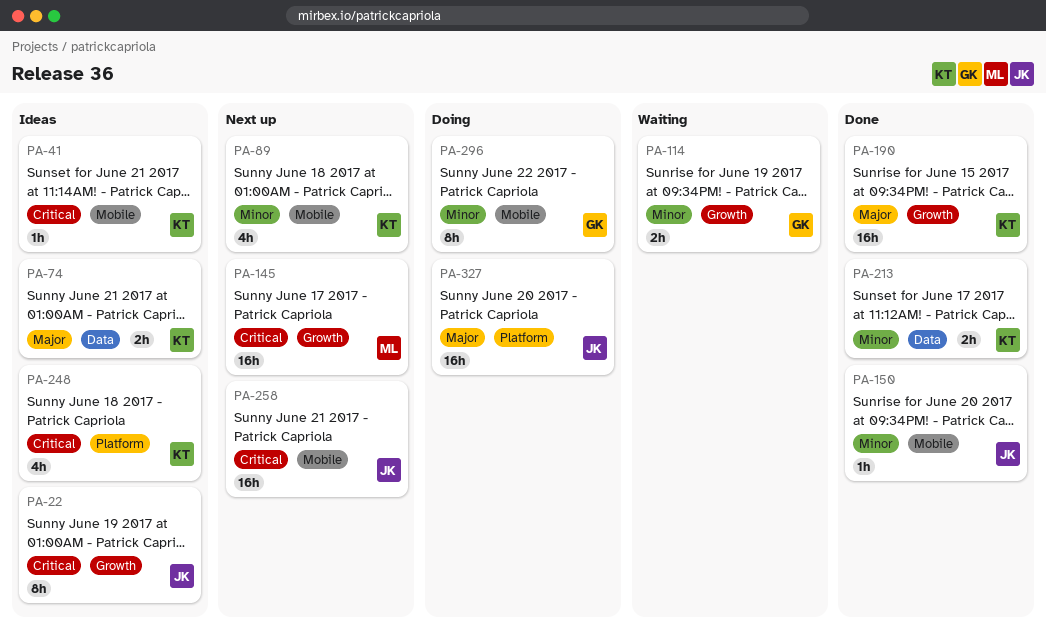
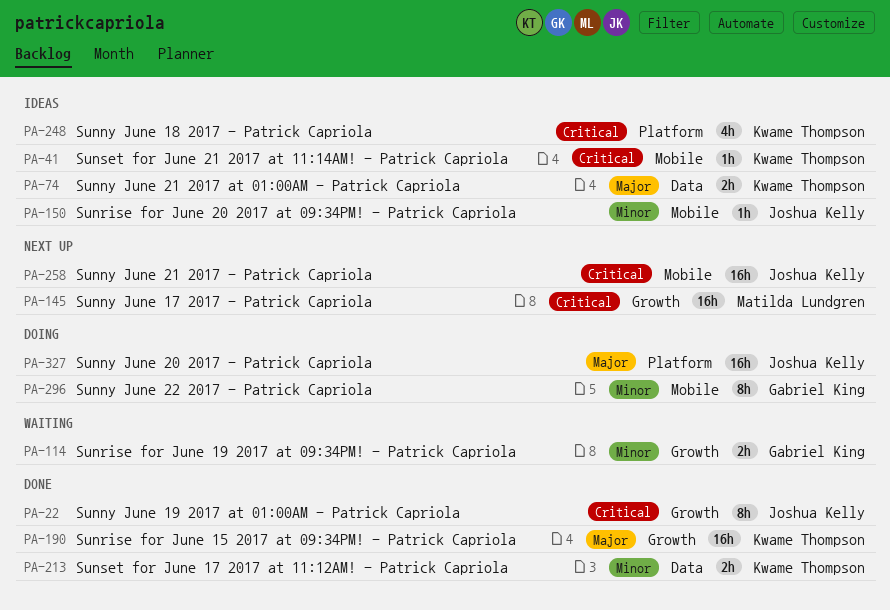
PA-22, status: Ideas -> Done
PA-89: present -> none
PA-150, status: Done -> Ideas

